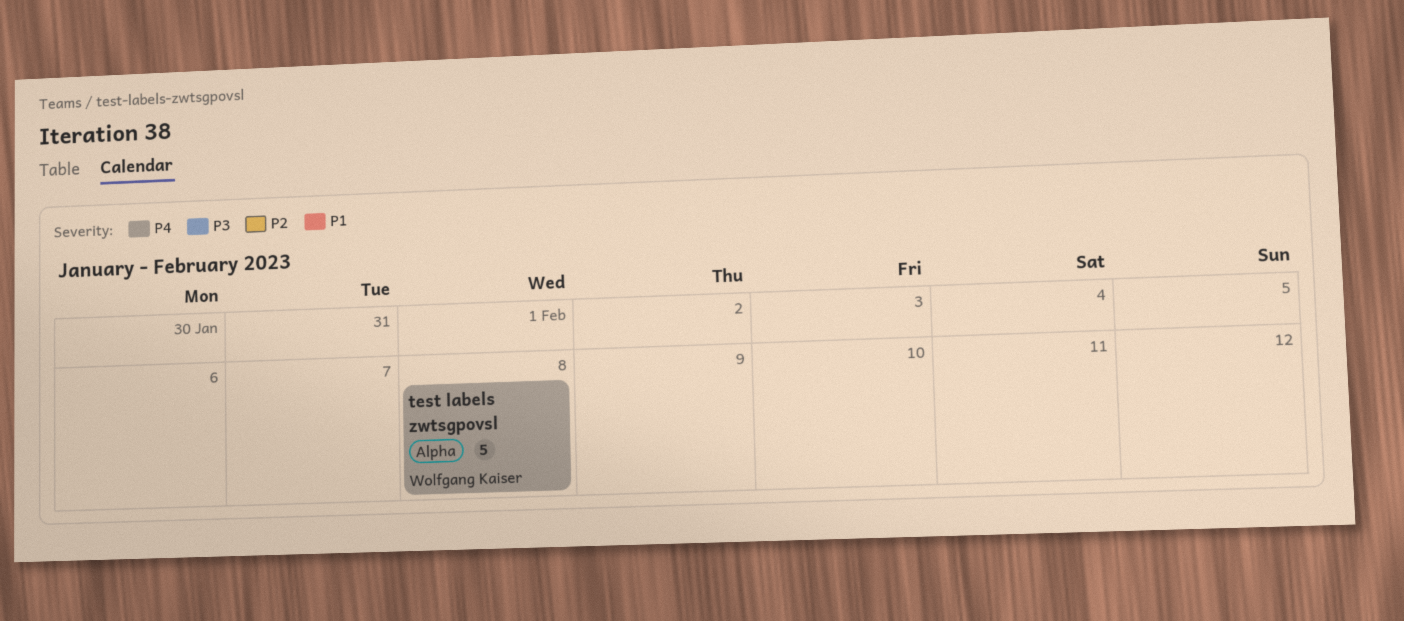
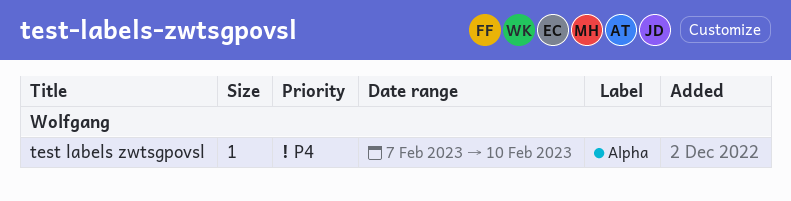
test labels zwtsgpovsl, estimate: 5 -> 1
test labels zwtsgpovsl, due: Feb 8 -> Feb 10

